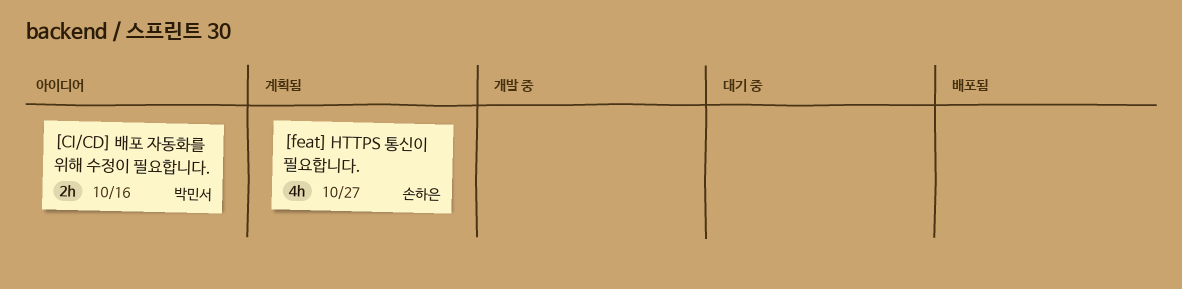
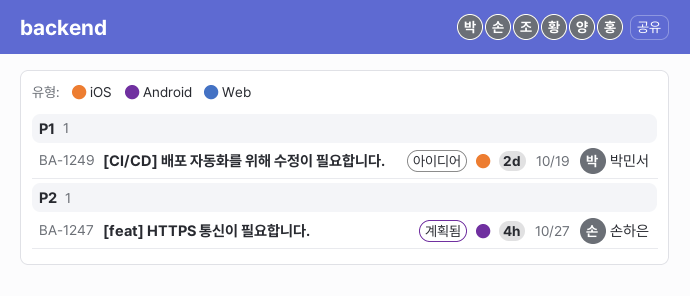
[CI/CD] 배포 자동화를 위해 수정이 필요합니다., estimate: 2h -> 2d
[CI/CD] 배포 자동화를 위해 수정이 필요합니다., due: Oct 16 -> Oct 19

